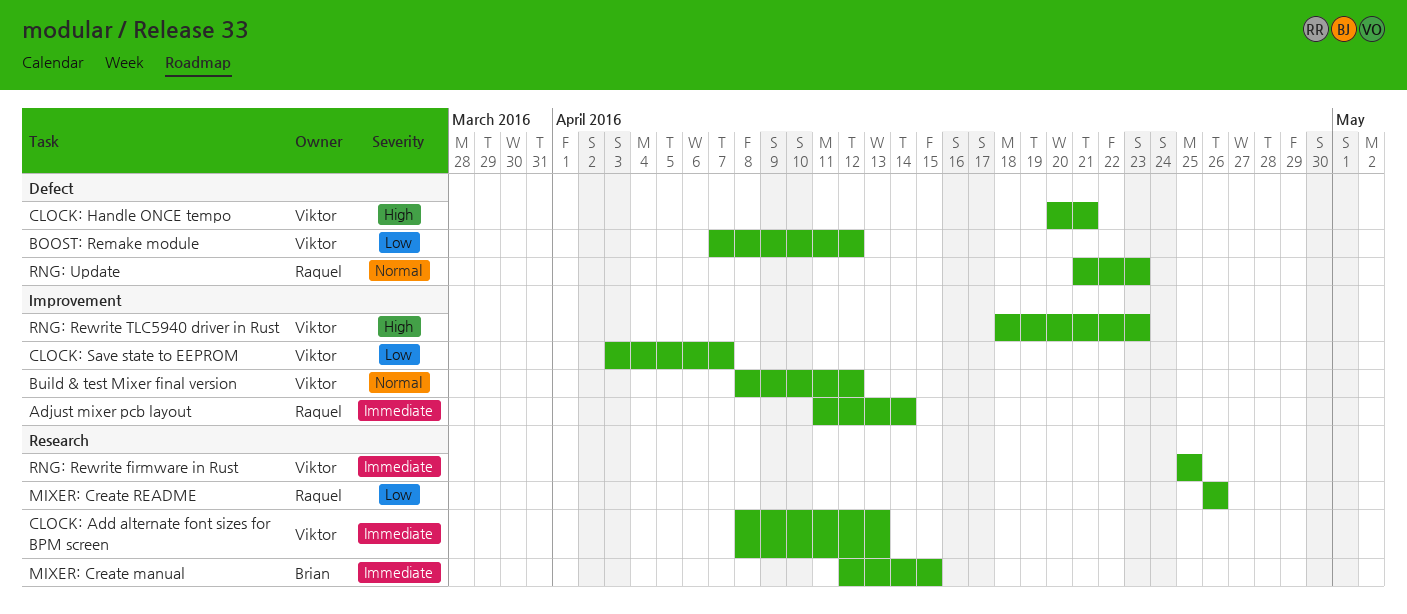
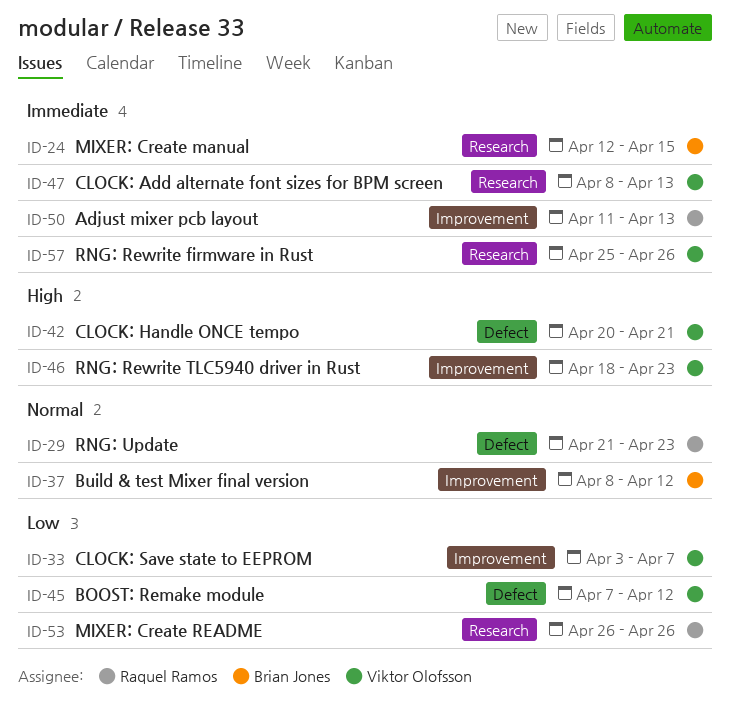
Adjust mixer pcb layout, due: Apr 14 -> Apr 13
Build & test Mixer final version, owner: Viktor Olofsson -> Brian Jones
RNG: Rewrite firmware in Rust, due: Apr 25 -> Apr 26

